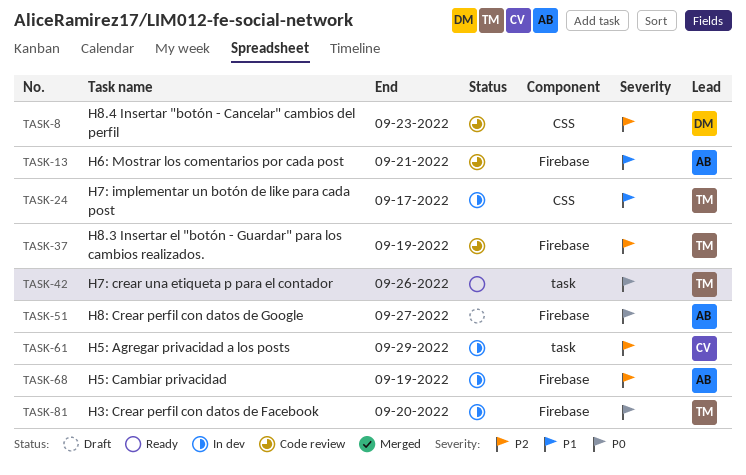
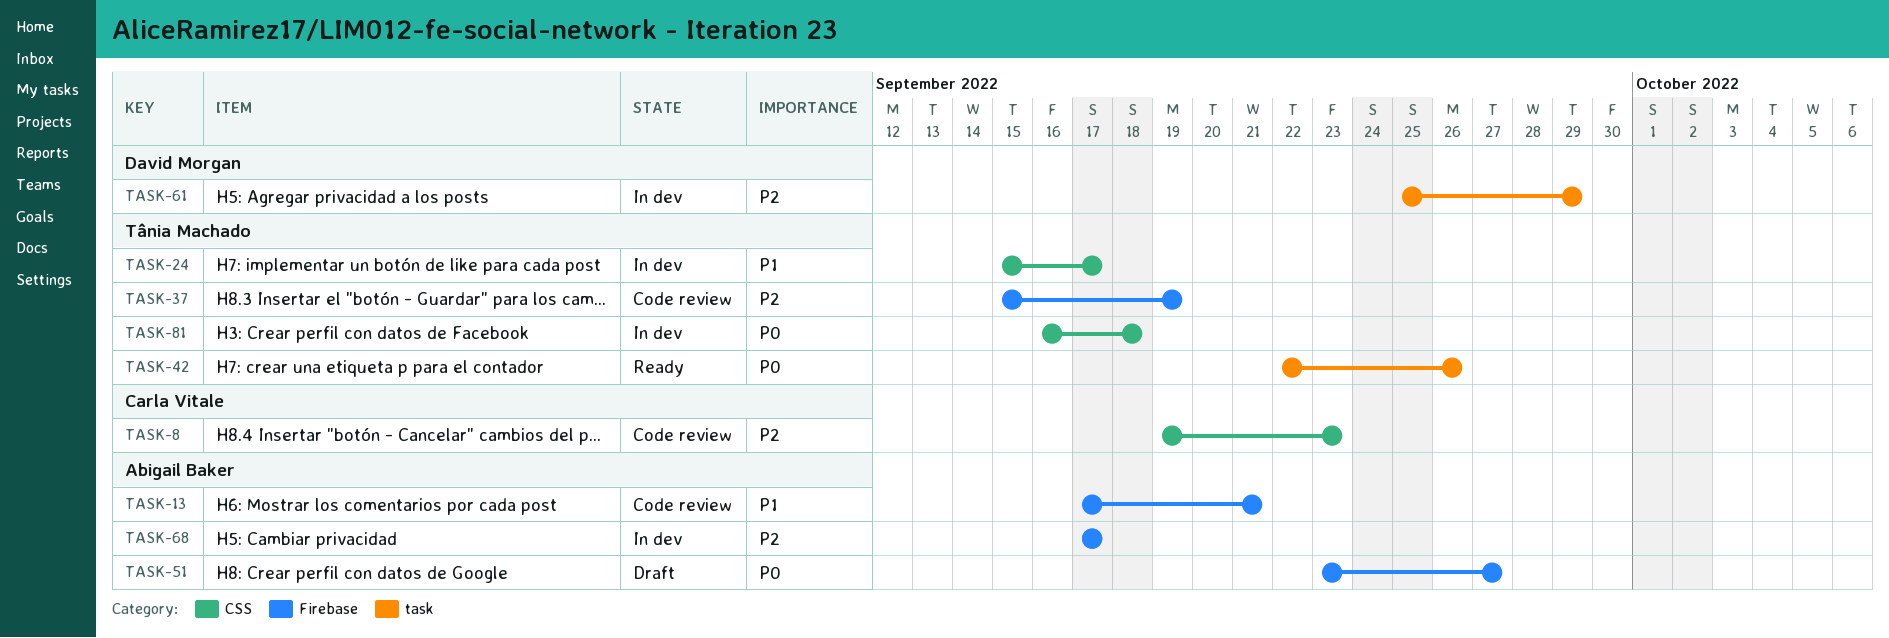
TASK-8, owner: David Morgan -> Carla Vitale
TASK-61, owner: Carla Vitale -> David Morgan
TASK-68, due: Sep 19 -> Sep 17
TASK-81, label: Firebase -> CSS
TASK-81, due: Sep 20 -> Sep 18

